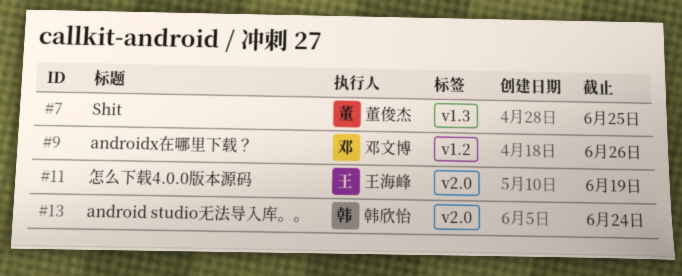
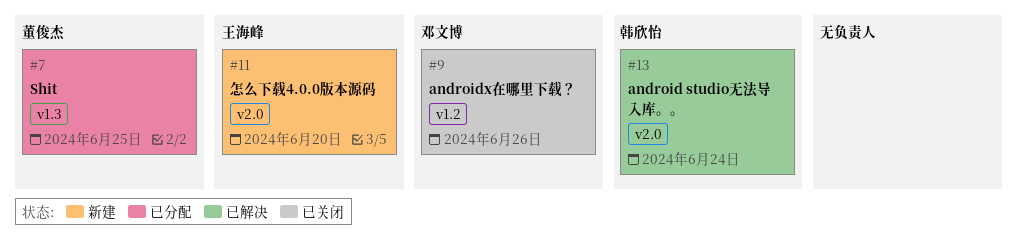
#11, due: Jun 19 -> Jun 20

